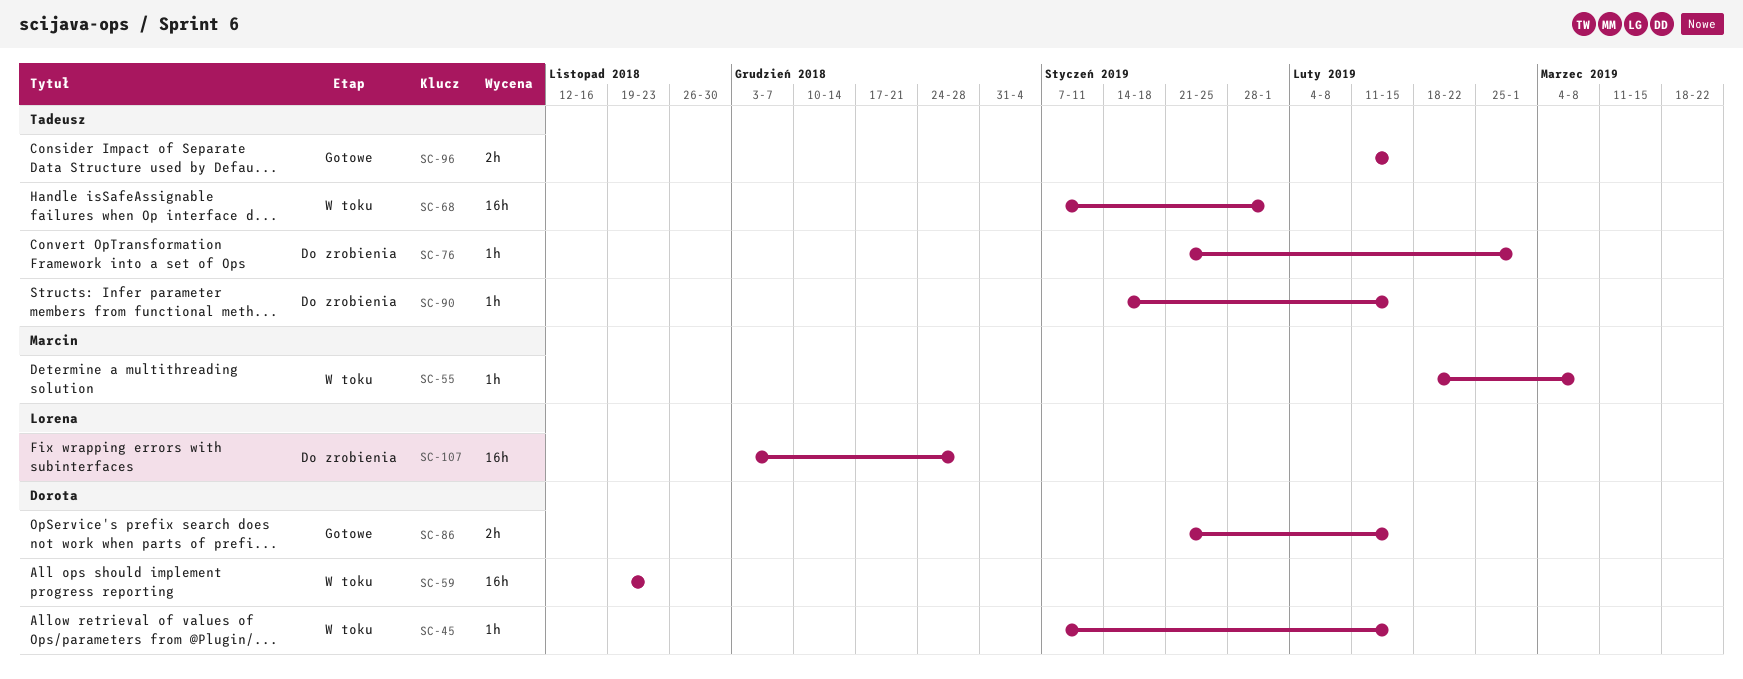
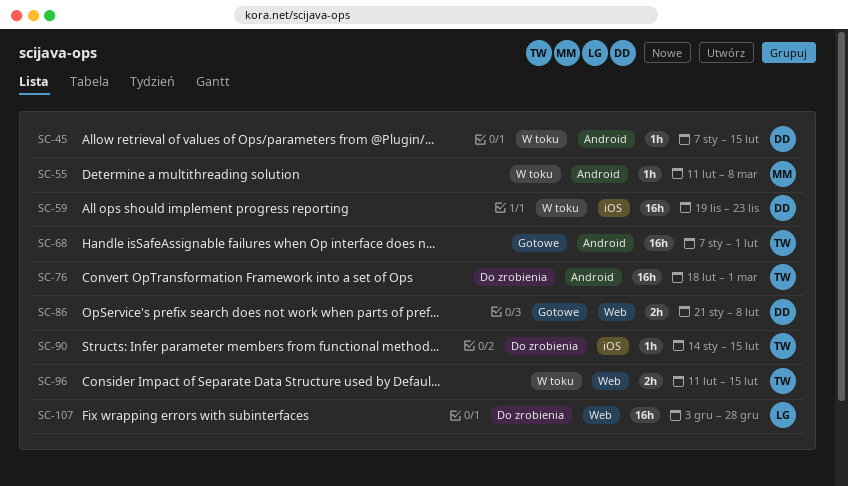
SC-55, start: Feb 18 -> Feb 11
SC-68, status: W toku -> Gotowe
SC-76, estimate: 1h -> 16h
SC-76, start: Jan 21 -> Feb 18
SC-86, due: Feb 15 -> Feb 8
SC-96, status: Gotowe -> W toku

